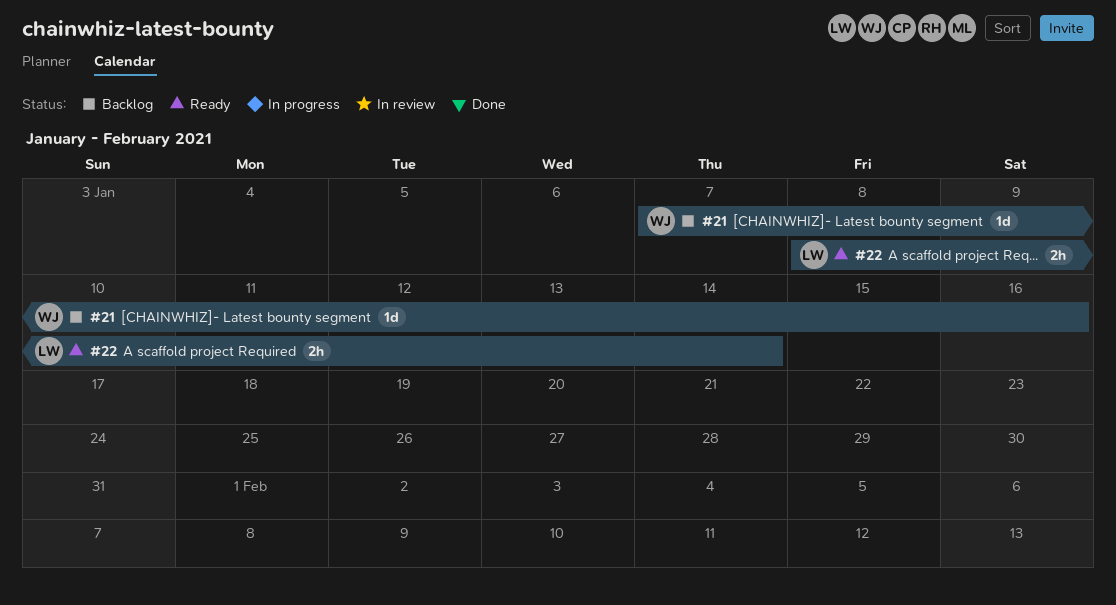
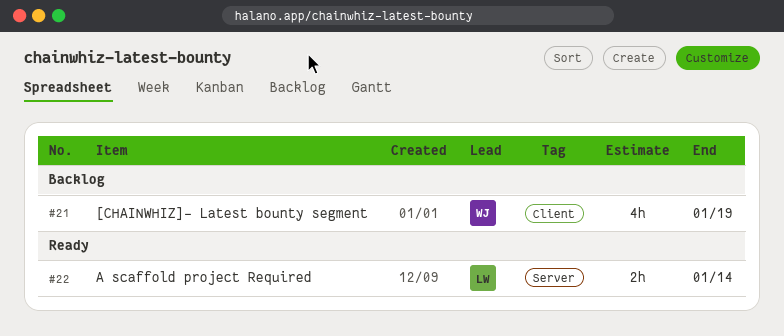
#21, estimate: 1d -> 4h
#21, due: Jan 16 -> Jan 19

